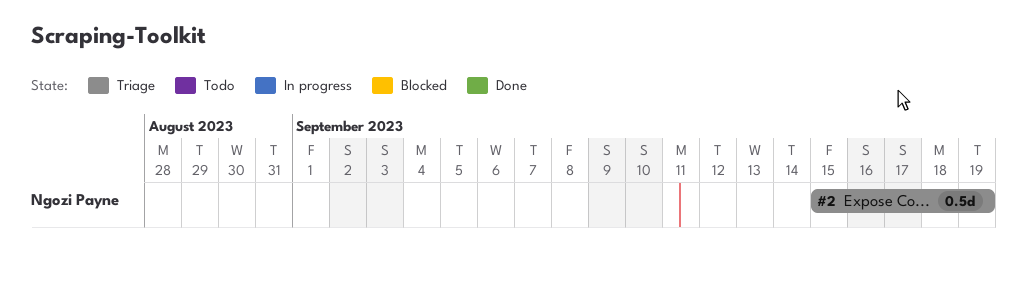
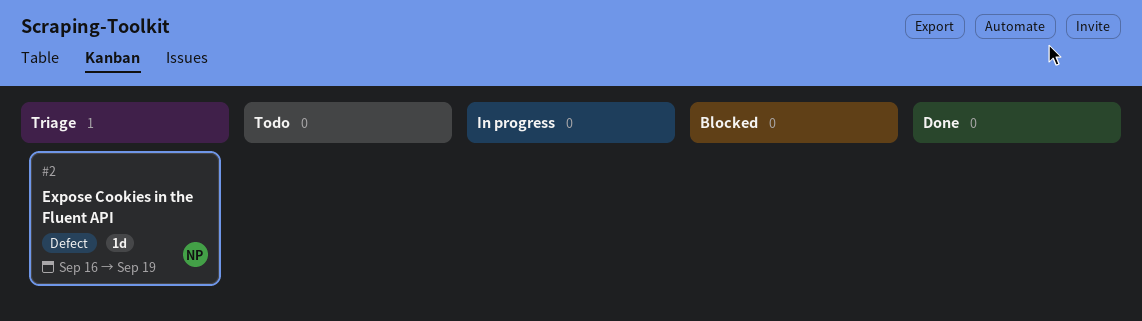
#2, estimate: 0.5d -> 1d
#2, start: Sep 15 -> Sep 16

